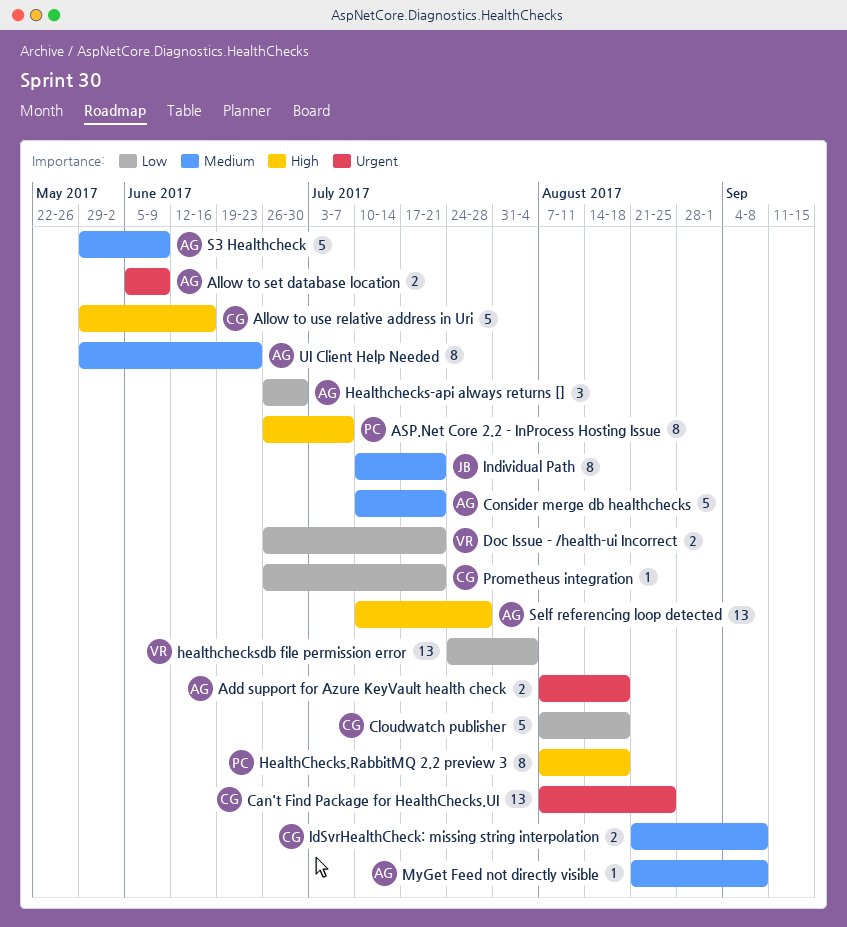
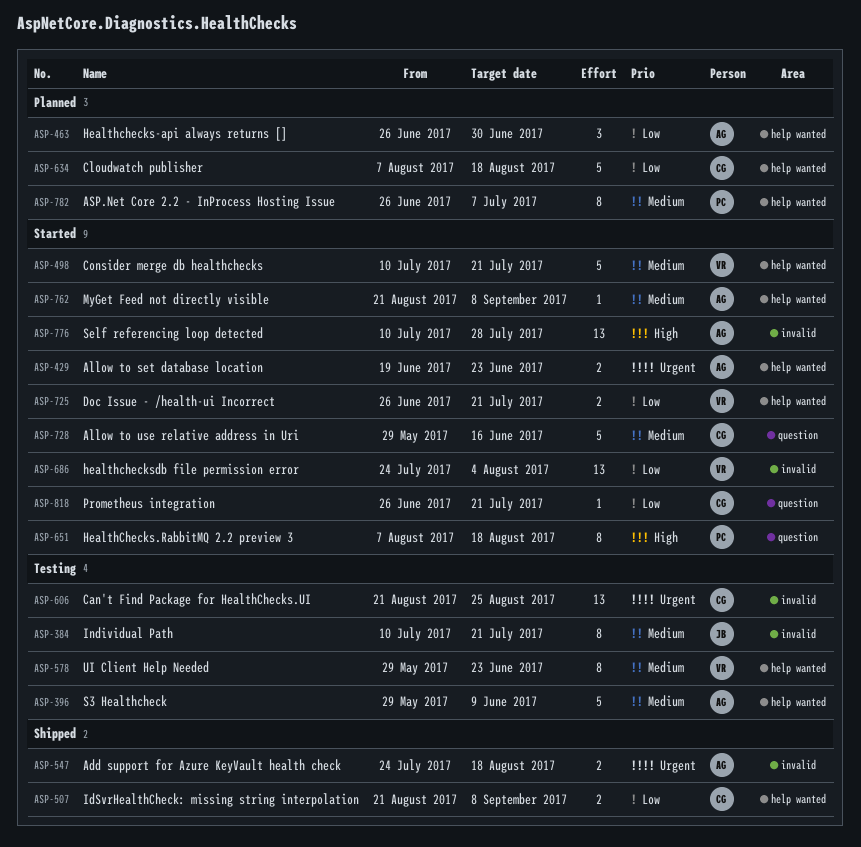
Add support for Azure KeyVault health check, start: Aug 7 -> Jul 24
Allow to set database location, start: Jun 5 -> Jun 19
Allow to set database location, due: Jun 9 -> Jun 23
Allow to use relative address in Uri, priority: High -> Medium
ASP.Net Core 2.2 - InProcess Hosting Issue, priority: High -> Medium
Can't Find Package for HealthChecks.UI, start: Aug 7 -> Aug 21
Consider merge db healthchecks, owner: AG -> VR
IdSvrHealthCheck: missing string interpolation, priority: Medium -> Low
UI Client Help Needed, owner: AG -> VR

